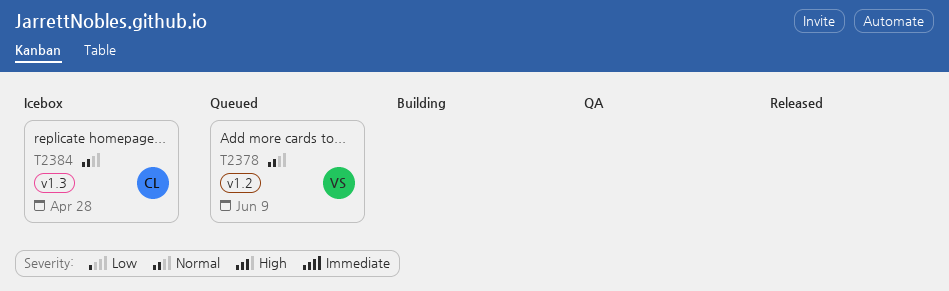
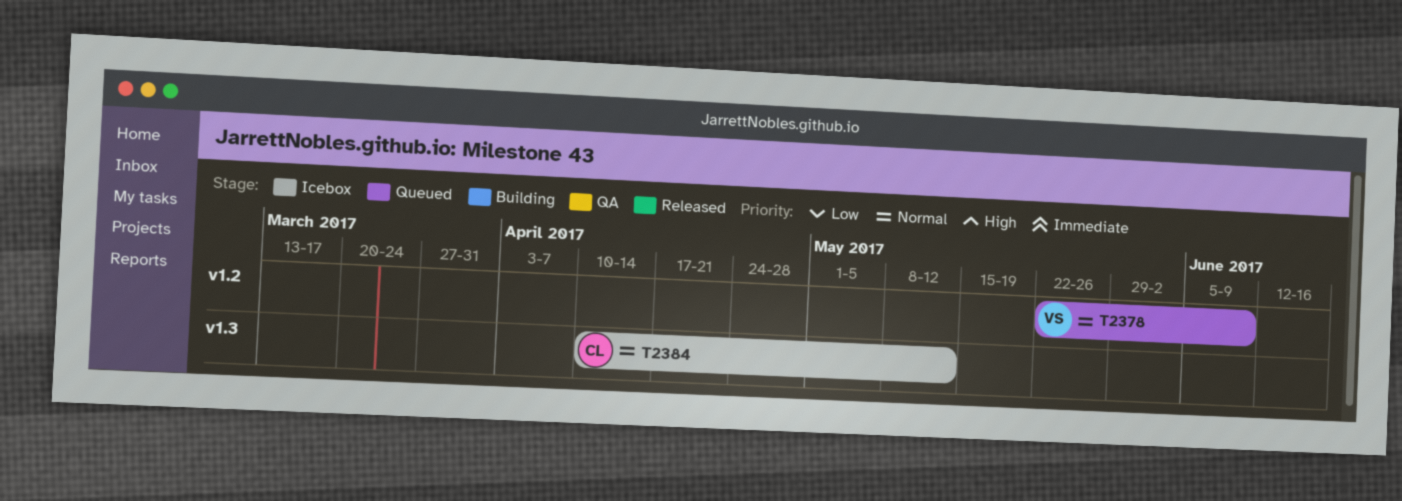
T2384, due: Apr 28 -> May 12

